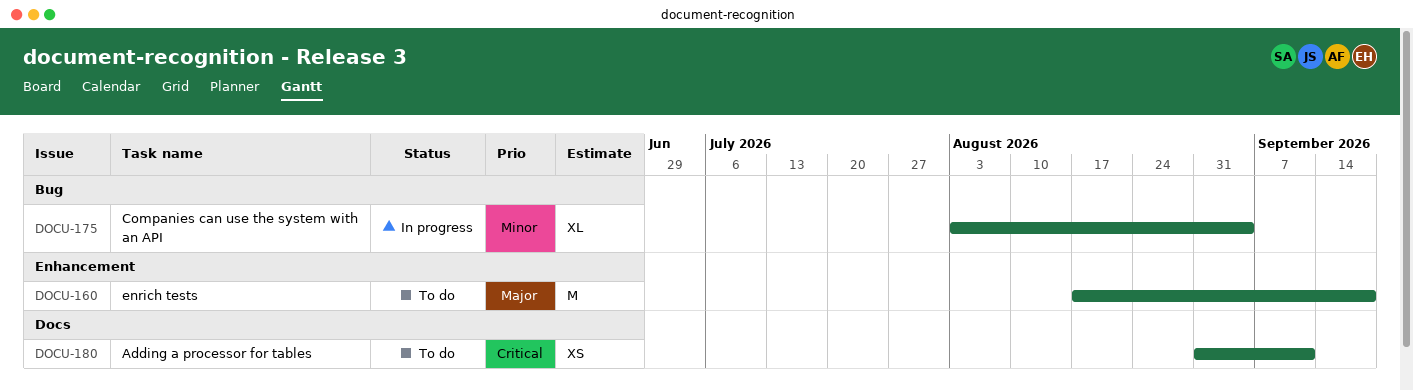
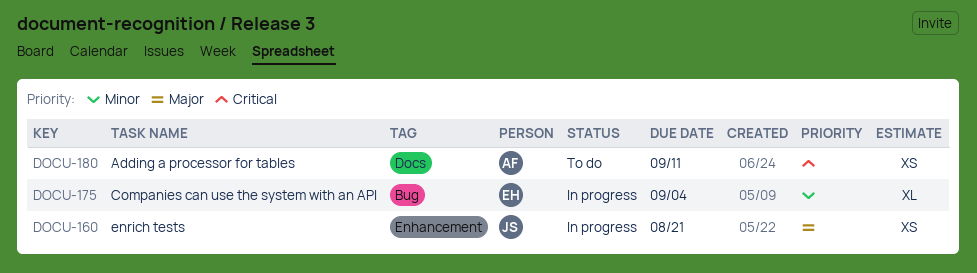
DOCU-160, status: To do -> In progress
DOCU-160, estimate: M -> XS
DOCU-160, due: Sep 18 -> Aug 21

